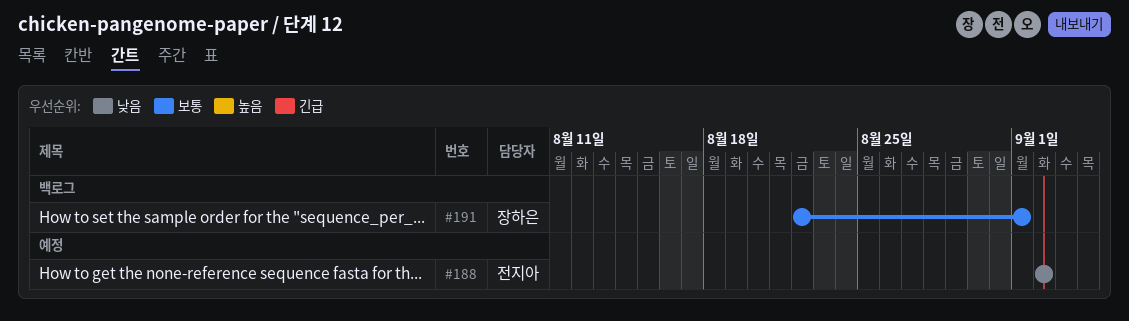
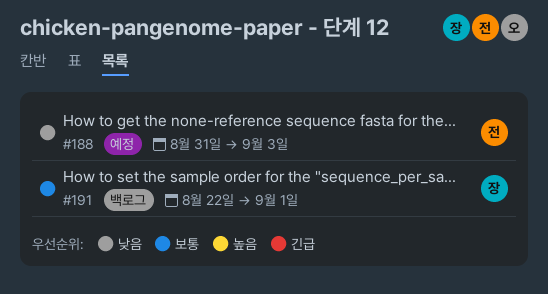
#188, start: Sep 2 -> Aug 31
#188, due: Sep 2 -> Sep 3

